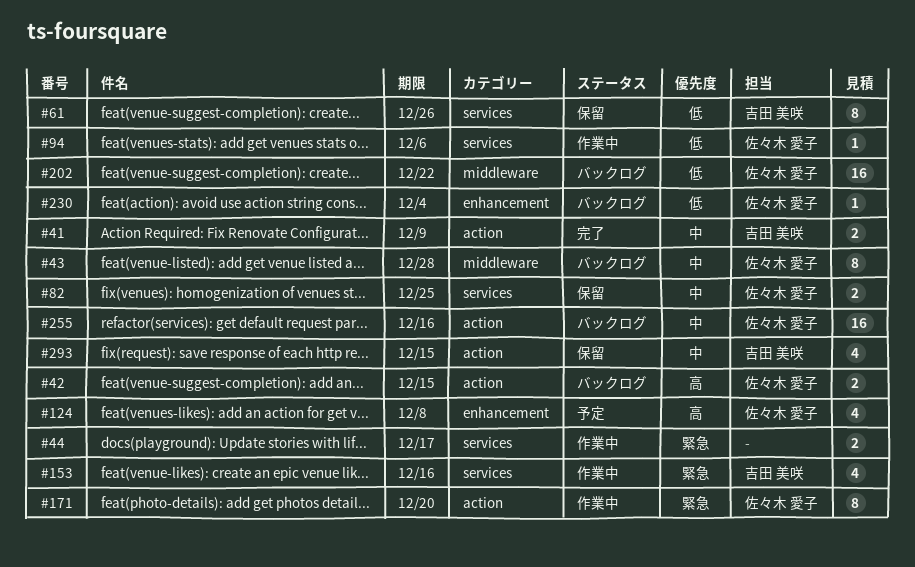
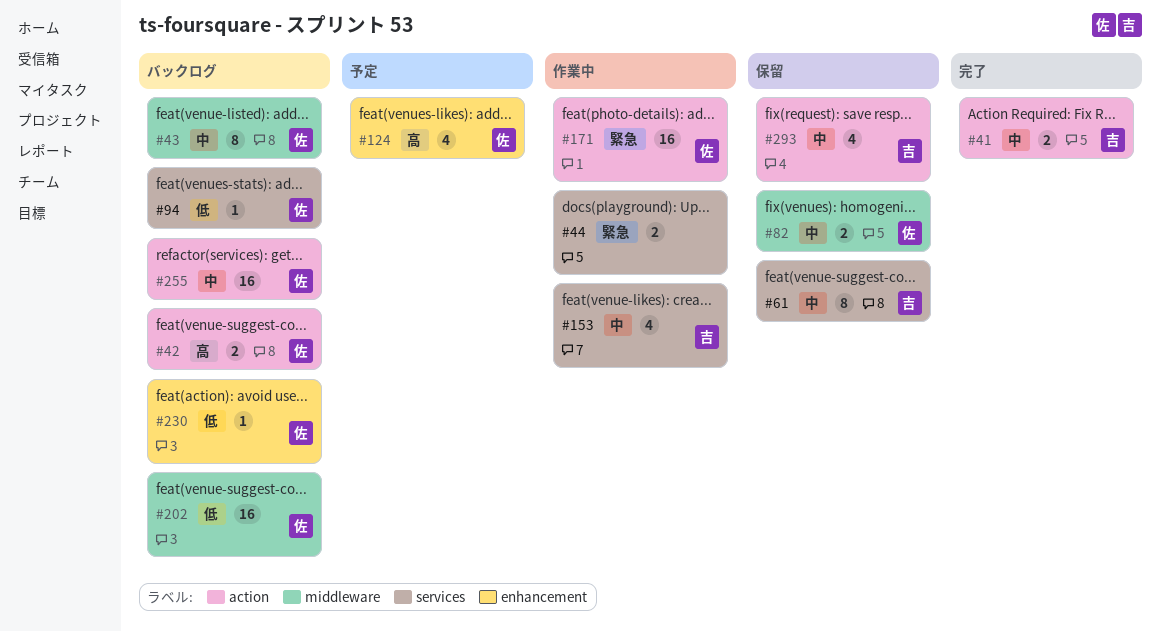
#61, priority: 低 -> 中
#82, label: services -> middleware
#94, status: 作業中 -> バックログ
#153, priority: 緊急 -> 中
#171, estimate: 8 -> 16

